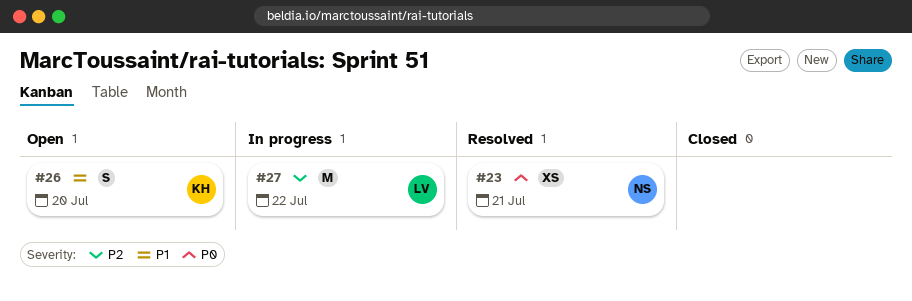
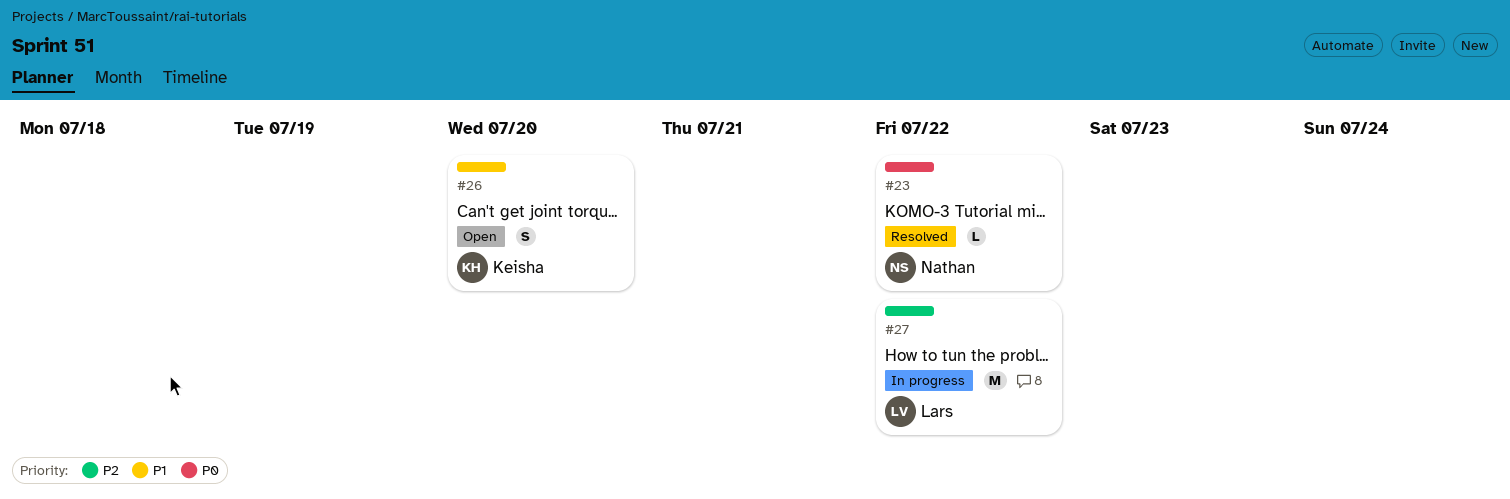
#23, estimate: XS -> L
#23, due: Jul 21 -> Jul 22

